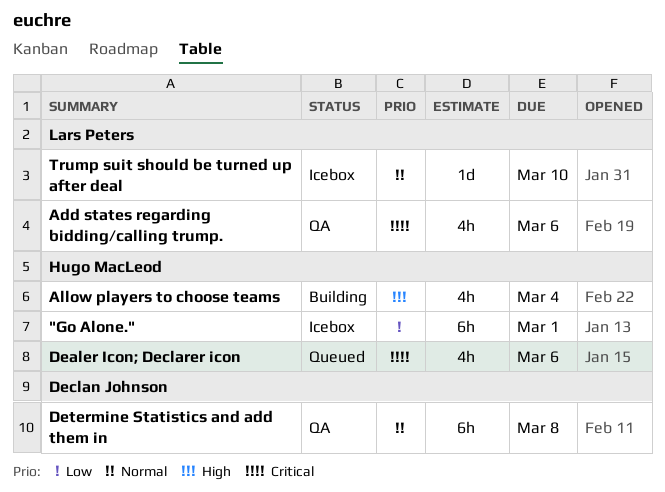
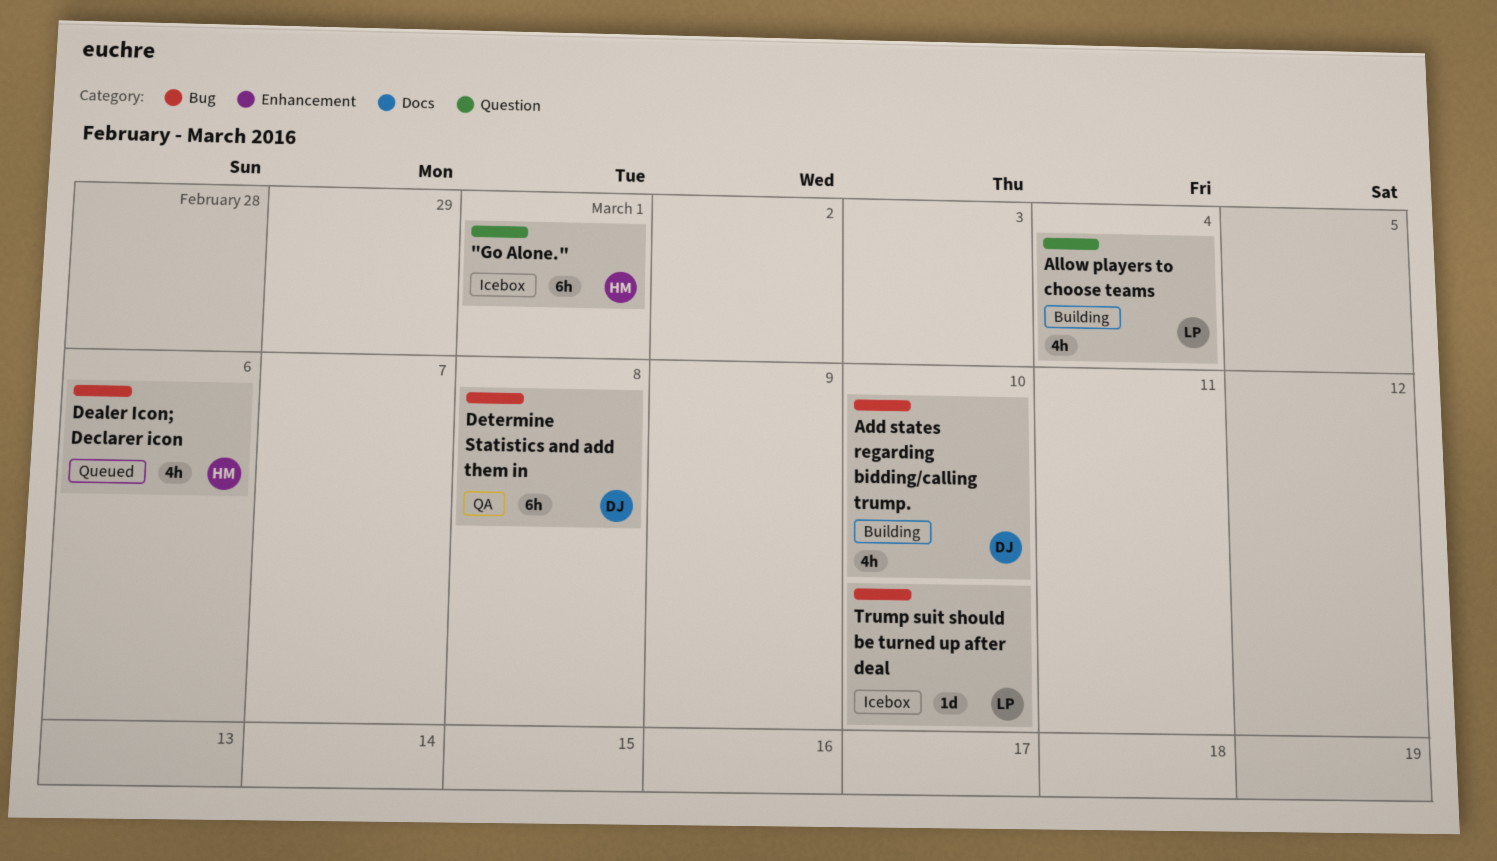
Add states regarding bidding/calling trump., status: QA -> Building
Add states regarding bidding/calling trump., owner: Lars Peters -> Declan Johnson
Add states regarding bidding/calling trump., due: Mar 6 -> Mar 10
Allow players to choose teams, owner: Hugo MacLeod -> Lars Peters

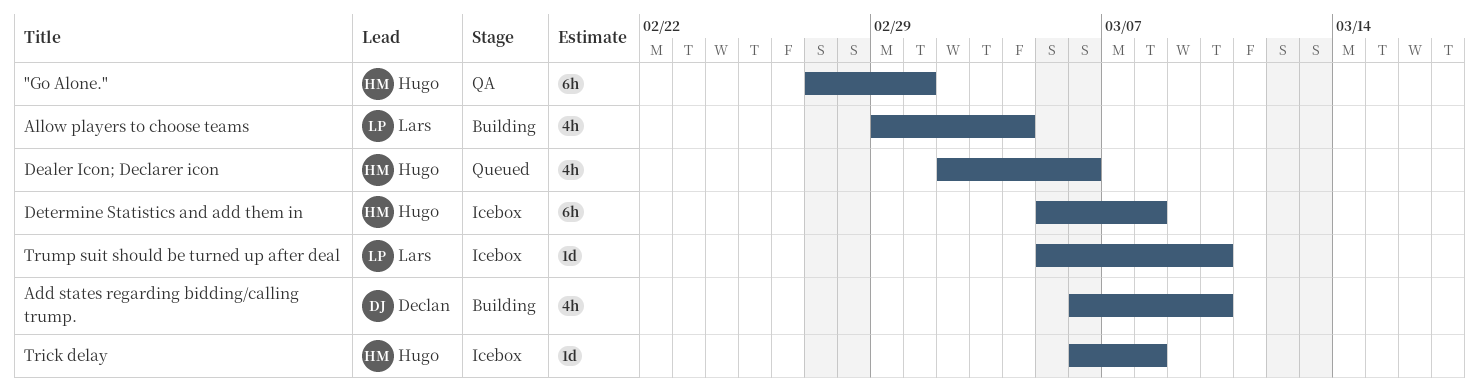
"Go Alone.", status: Icebox -> QA
Determine Statistics and add them in, status: QA -> Icebox
Determine Statistics and add them in, owner: Declan -> Hugo
Trick delay: none -> present

